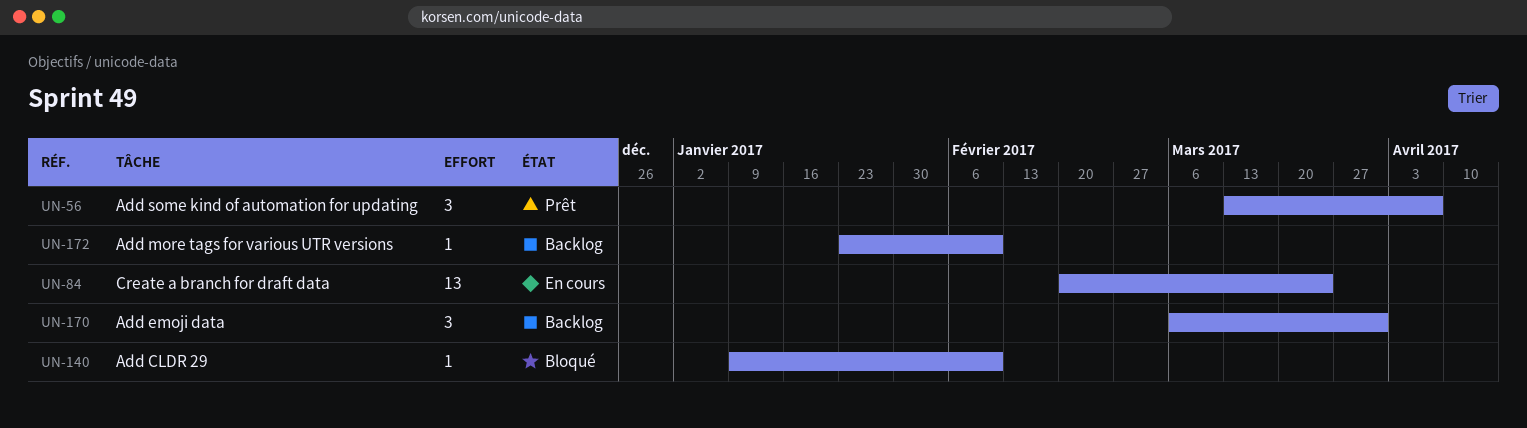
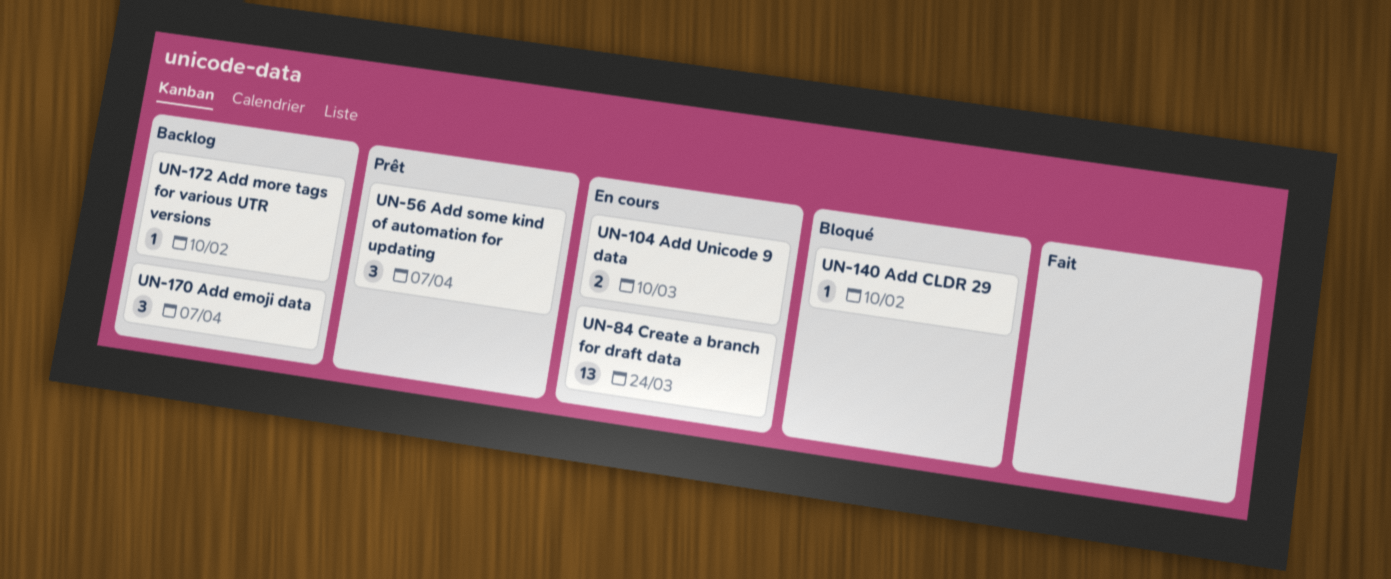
UN-104: none -> present
UN-170, due: Mar 31 -> Apr 7

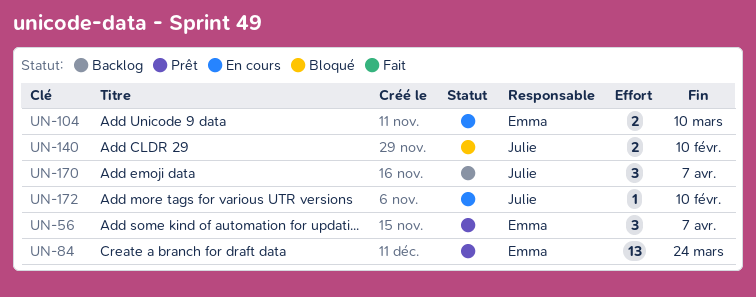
UN-84, status: En cours -> Prêt
UN-140, estimate: 1 -> 2
UN-172, status: Backlog -> En cours

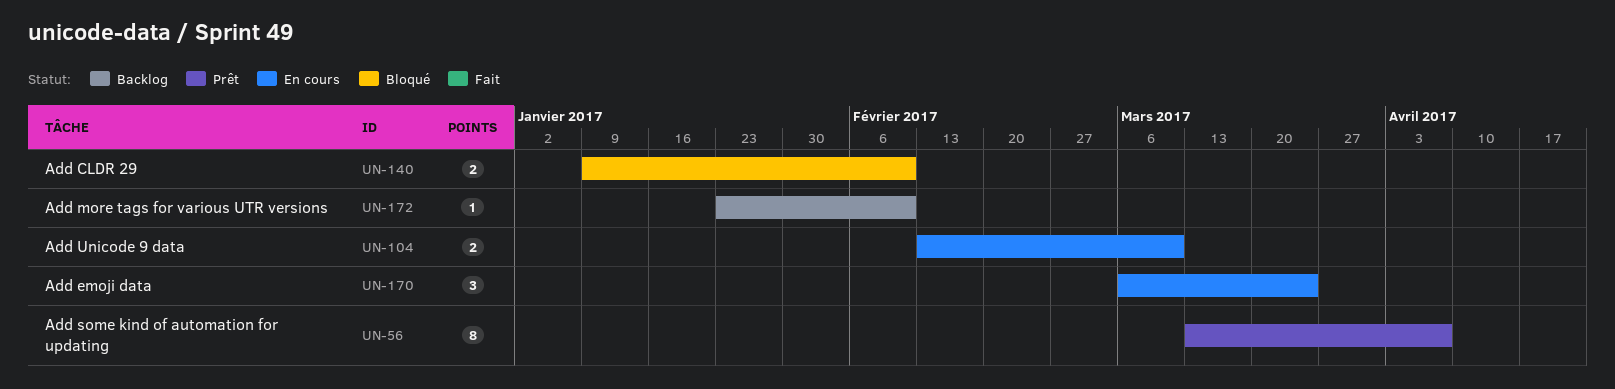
UN-56, estimate: 3 -> 8
UN-84: present -> none
UN-170, status: Backlog -> En cours
UN-170, due: Apr 7 -> Mar 24
UN-172, status: En cours -> Backlog

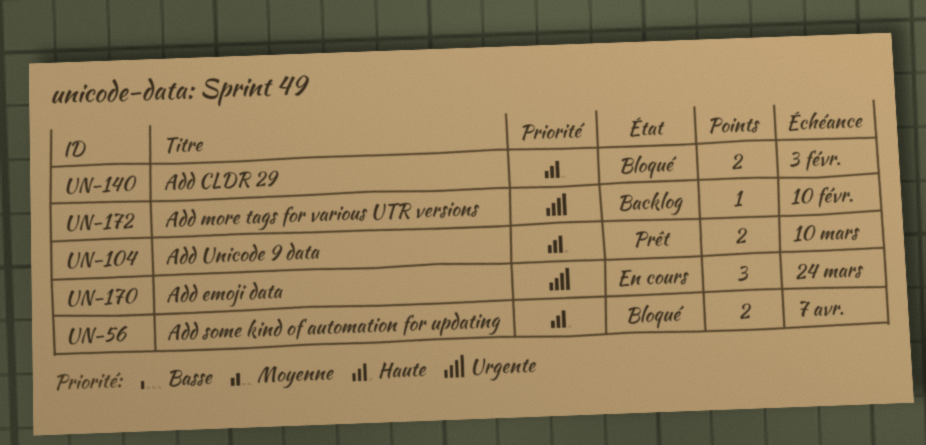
UN-56, status: Prêt -> Bloqué
UN-56, estimate: 8 -> 2
UN-104, status: En cours -> Prêt
UN-140, due: Feb 10 -> Feb 3

